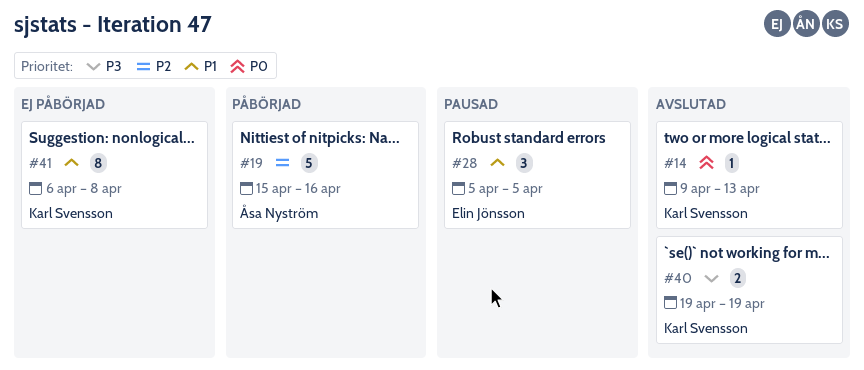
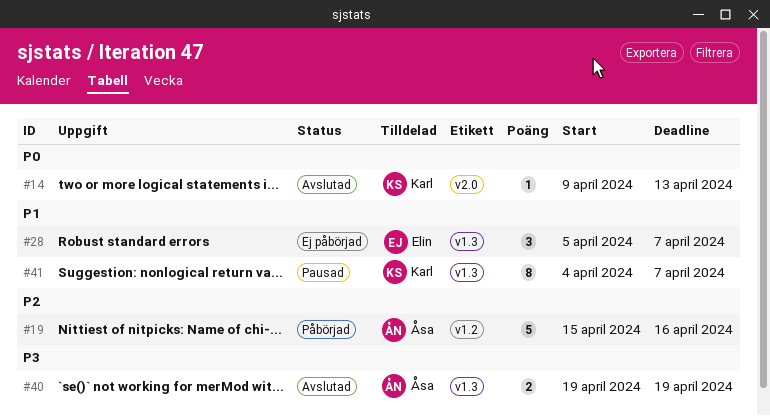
#28, status: Pausad -> Ej påbörjad
#28, due: Apr 5 -> Apr 7
#40, owner: Karl Svensson -> Åsa Nyström
#41, status: Ej påbörjad -> Pausad
#41, start: Apr 6 -> Apr 4
#41, due: Apr 8 -> Apr 7

